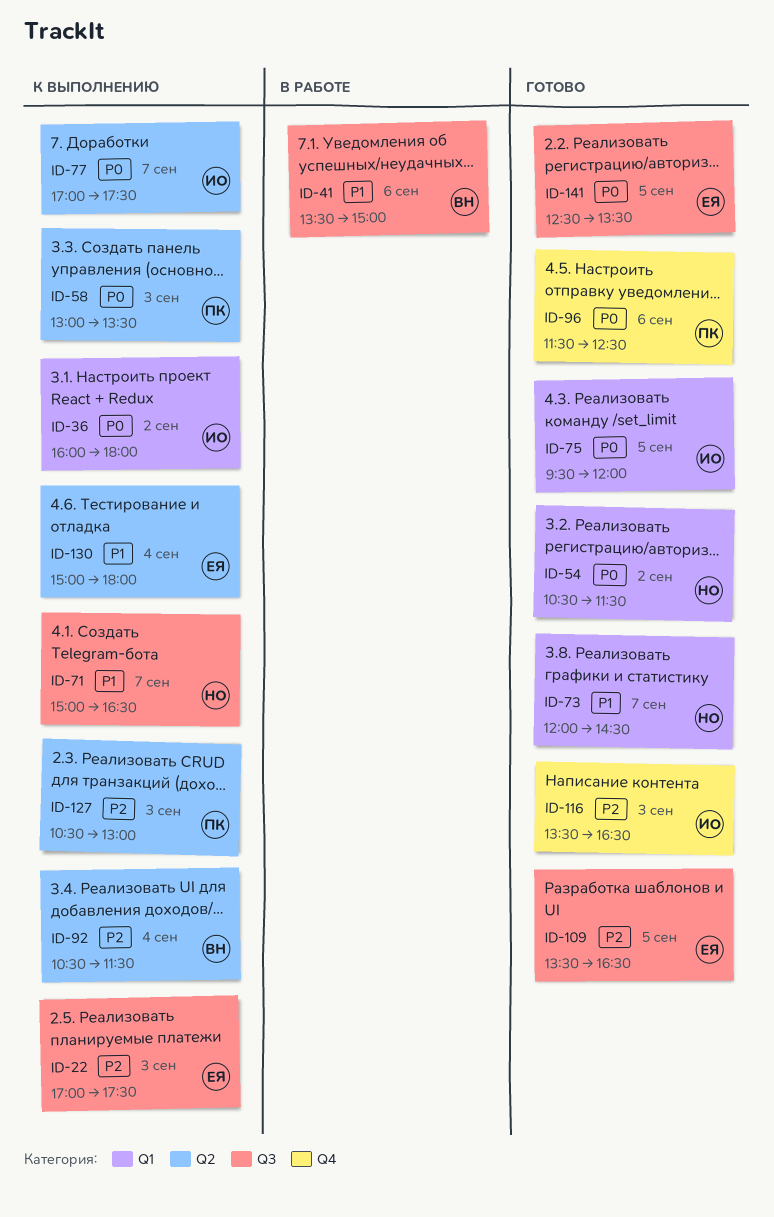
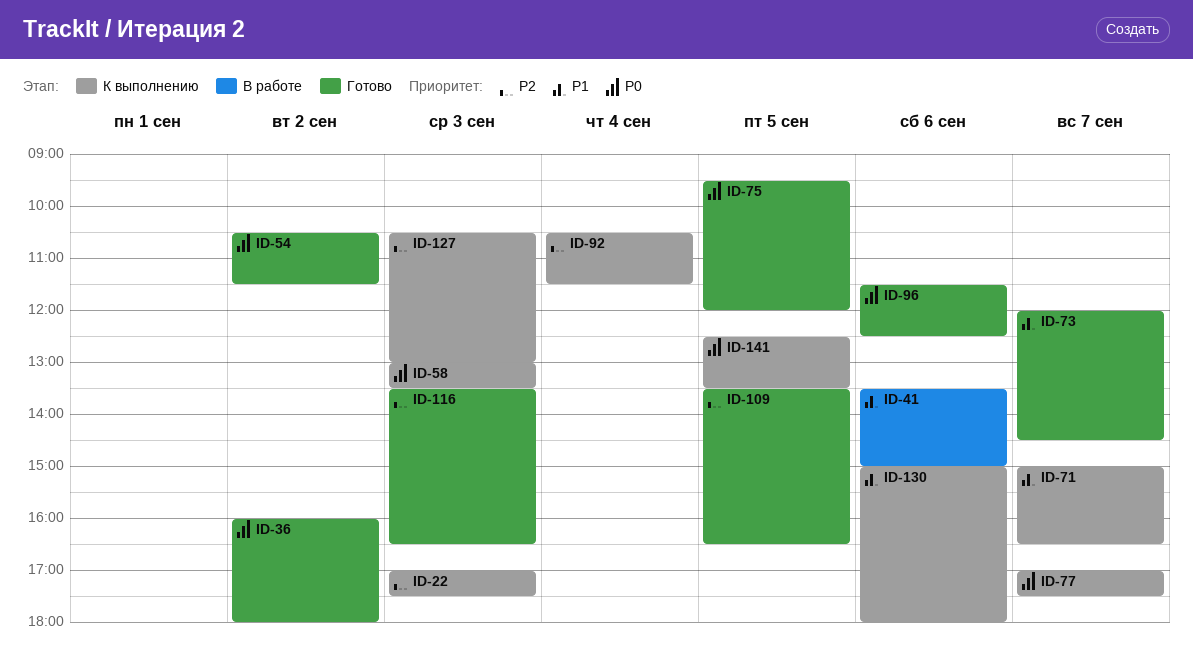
ID-36, status: К выполнению -> Готово
ID-130, day: Sep 4 -> Sep 6
ID-141, status: Готово -> К выполнению

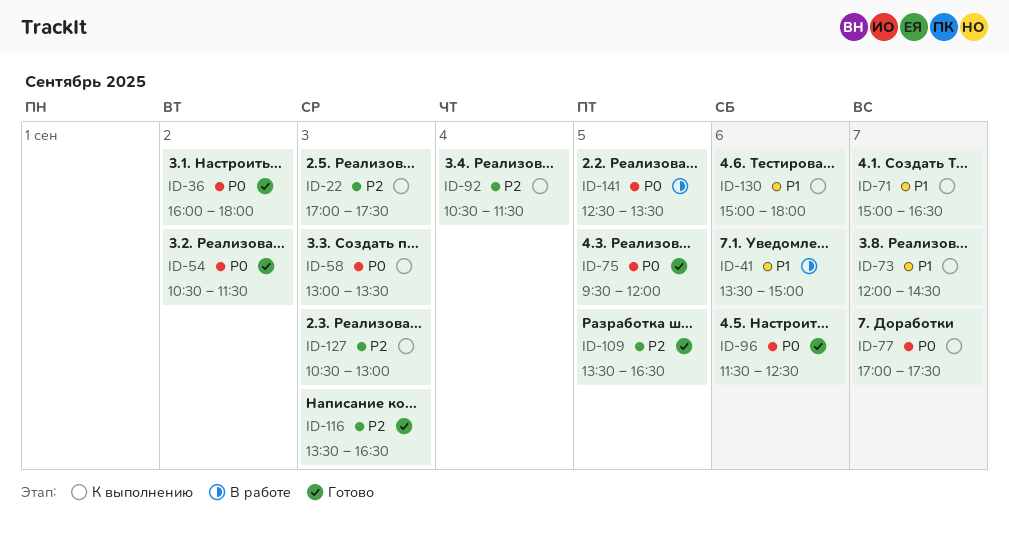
ID-73, status: Готово -> К выполнению
ID-141, status: К выполнению -> В работе

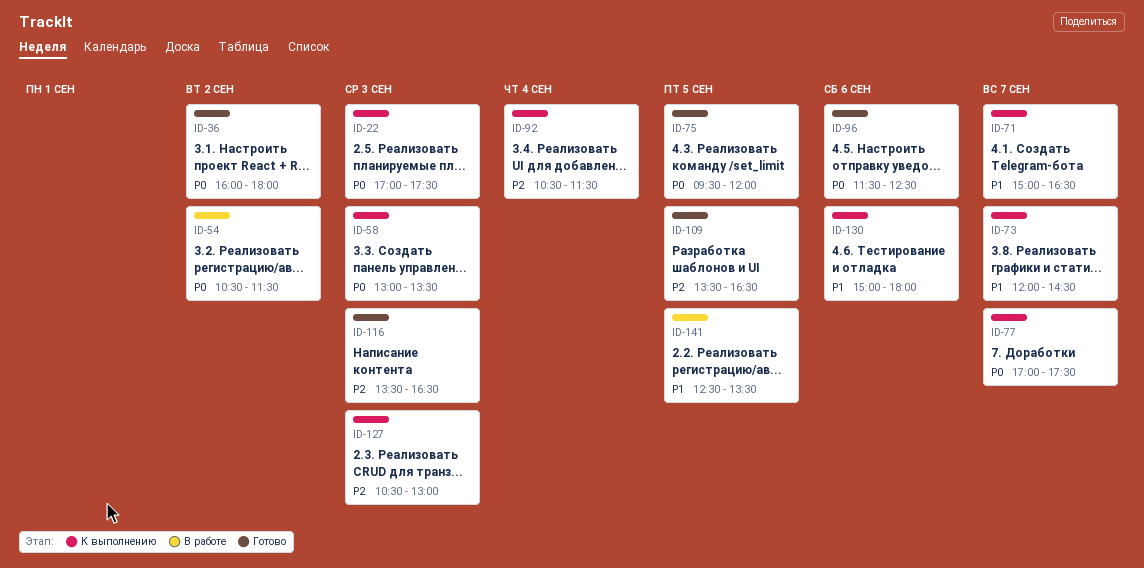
ID-22, priority: P2 -> P0
ID-41: present -> none
ID-54, status: Готово -> В работе
ID-141, priority: P0 -> P1

